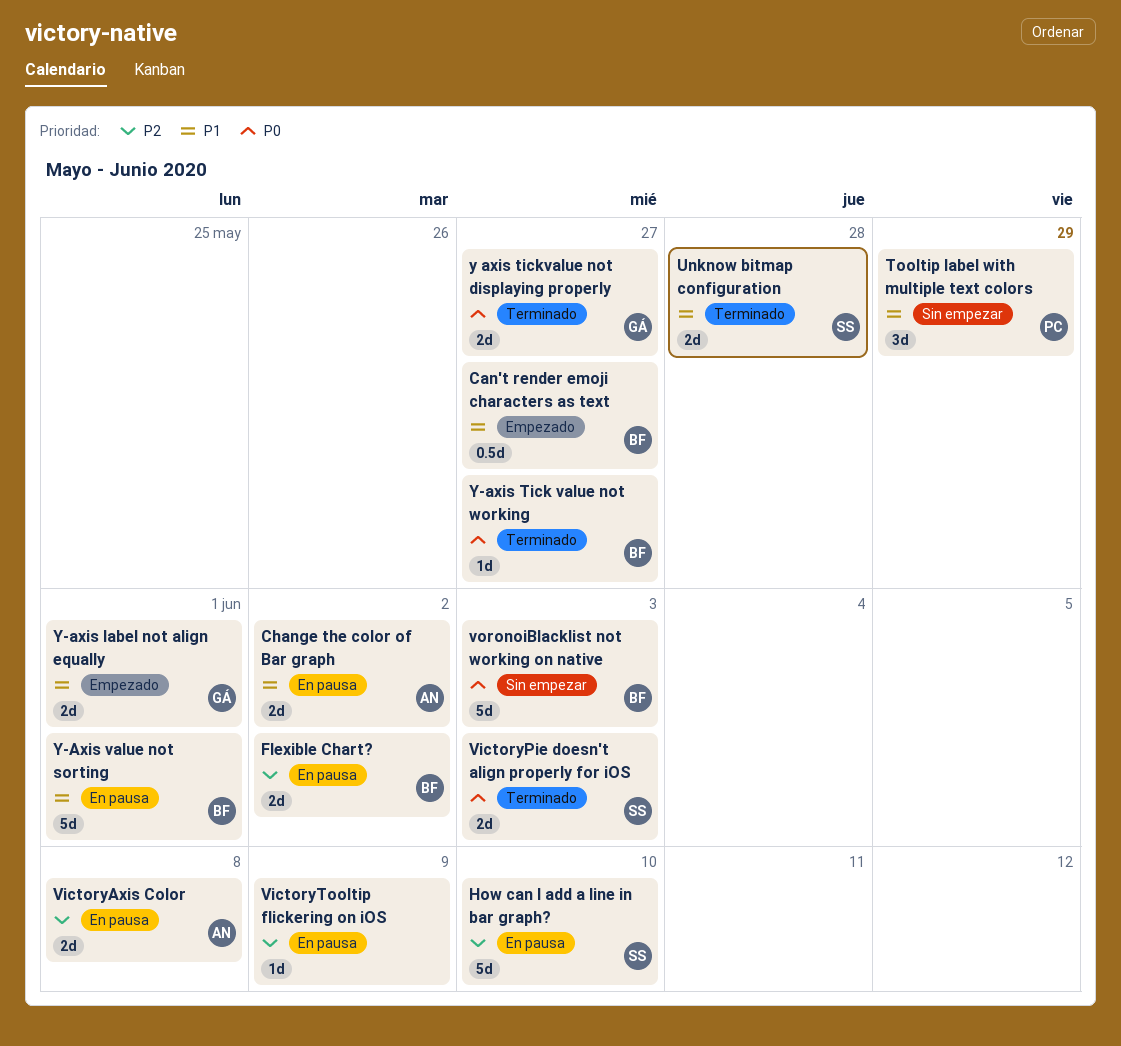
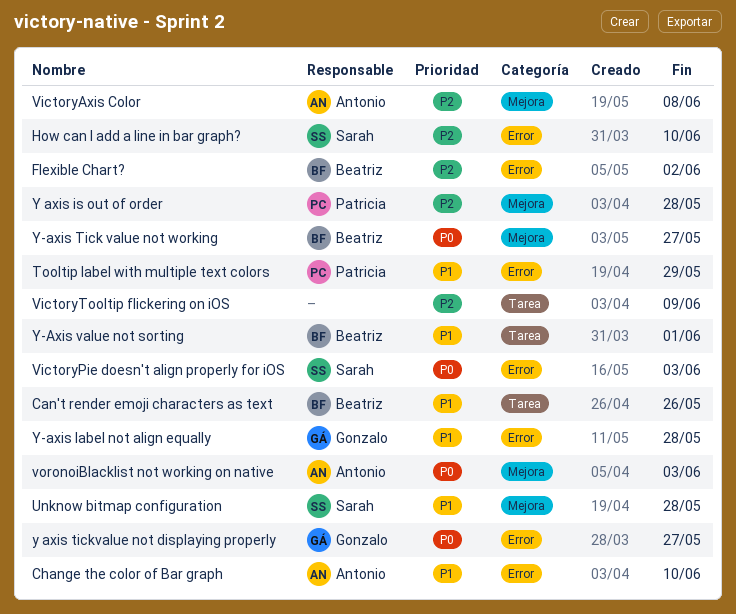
Can't render emoji characters as text, due: May 27 -> May 26
Change the color of Bar graph, due: Jun 2 -> Jun 10
voronoiBlacklist not working on native, owner: Beatriz -> Antonio
Y axis is out of order: none -> present
Y-axis label not align equally, due: Jun 1 -> May 28

